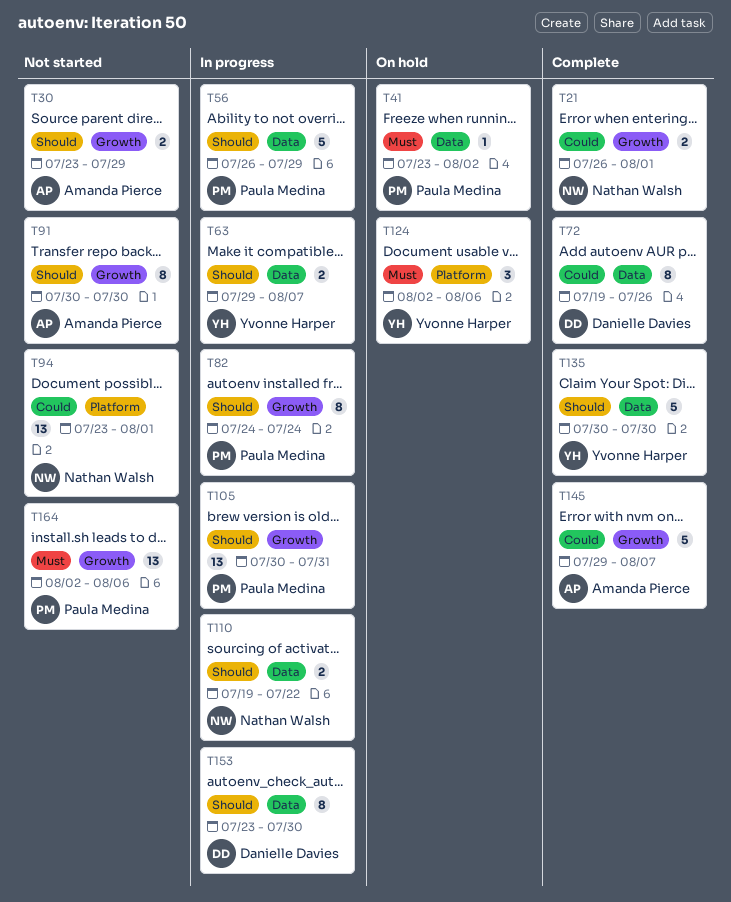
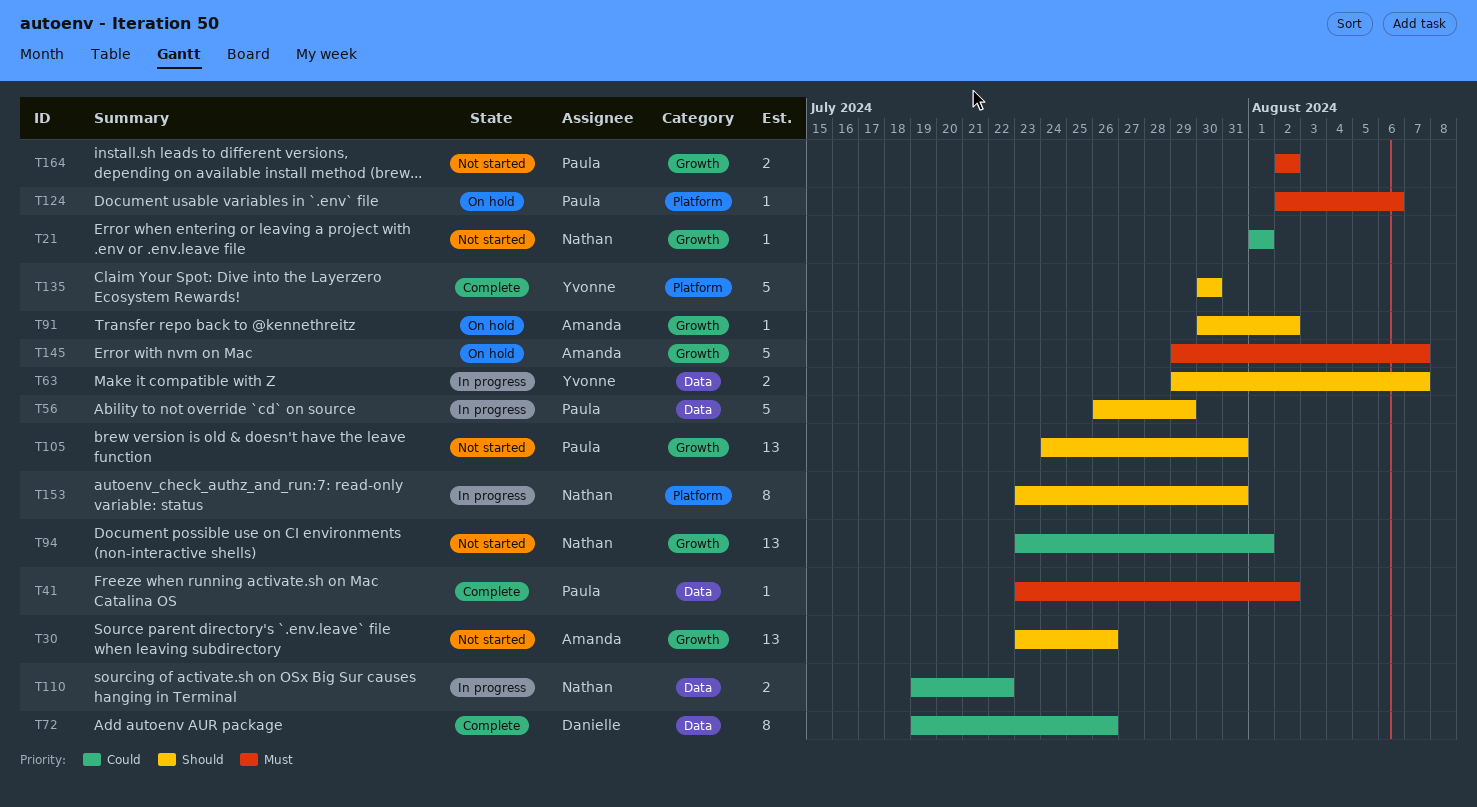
T21, status: Complete -> Not started
T21, estimate: 2 -> 1
T21, start: Jul 26 -> Aug 1
T30, estimate: 2 -> 13
T30, due: Jul 29 -> Jul 26
T41, status: On hold -> Complete
T82: present -> none
T91, status: Not started -> On hold
T91, estimate: 8 -> 1
T91, due: Jul 30 -> Aug 2
T94, label: Platform -> Growth
T105, status: In progress -> Not started
T105, start: Jul 30 -> Jul 24
T110, priority: Should -> Could
T124, owner: Yvonne Harper -> Paula Medina
T124, estimate: 3 -> 1
T135, label: Data -> Platform
T145, status: Complete -> On hold
T145, priority: Could -> Must
T153, owner: Danielle Davies -> Nathan Walsh
T153, label: Data -> Platform
T153, due: Jul 30 -> Jul 31
T164, estimate: 13 -> 2
T164, due: Aug 6 -> Aug 2

